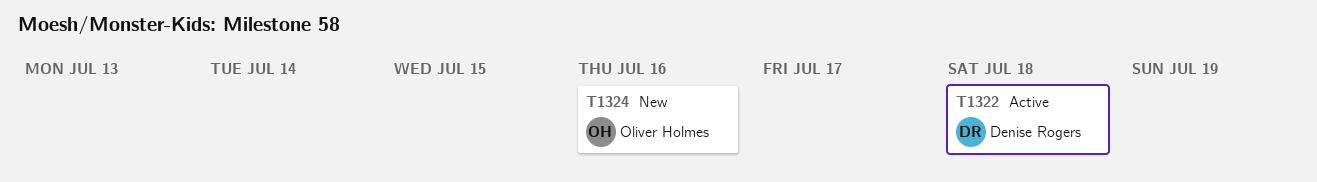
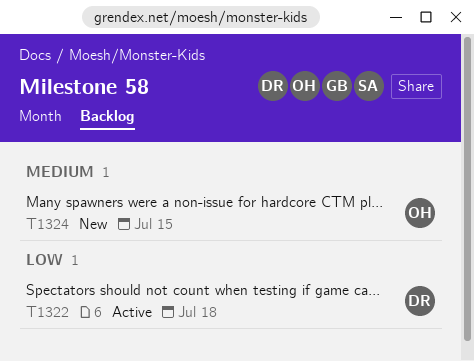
T1324, due: Jul 16 -> Jul 15

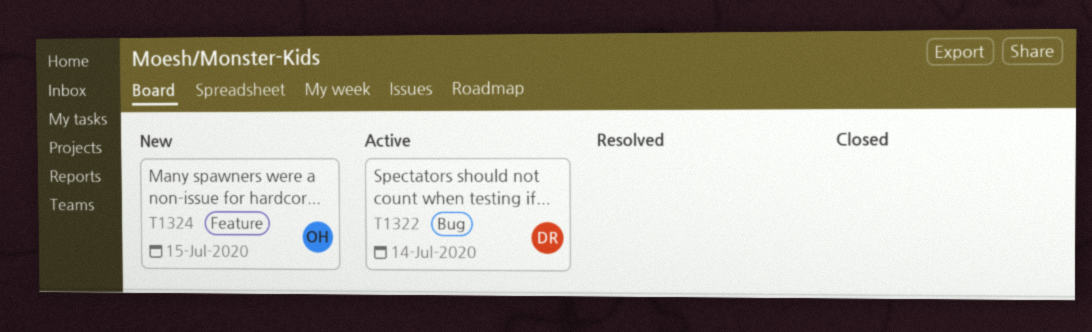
T1322, due: Jul 18 -> Jul 14

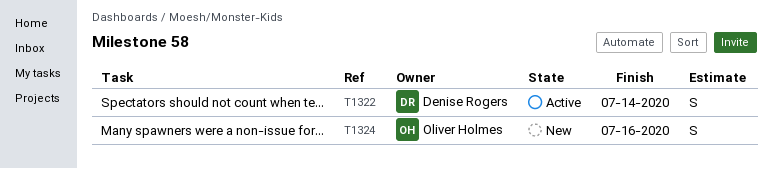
T1324, due: Jul 15 -> Jul 16

